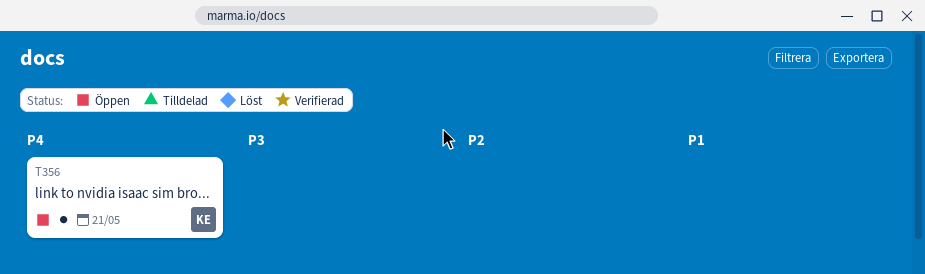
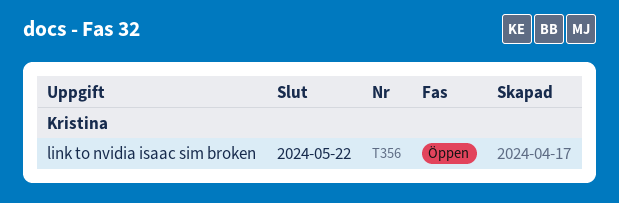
T356, due: May 21 -> May 22

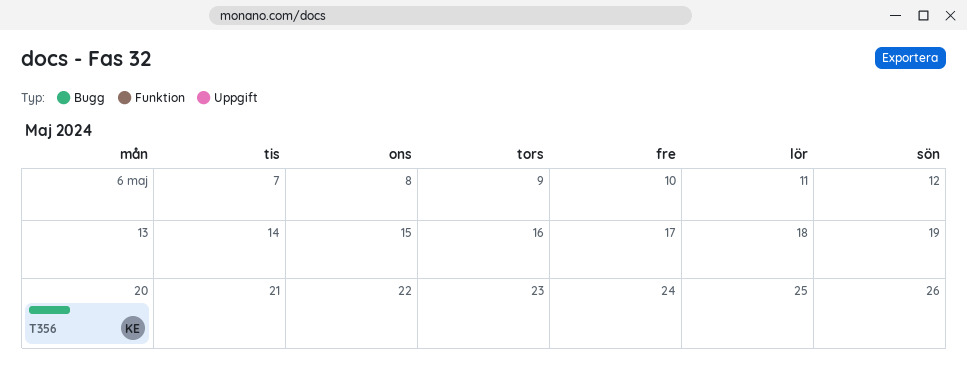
T356, due: May 22 -> May 20

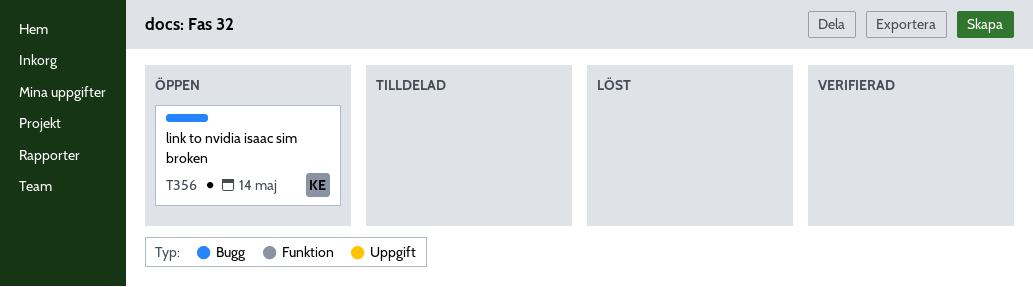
T356, due: May 20 -> May 14

